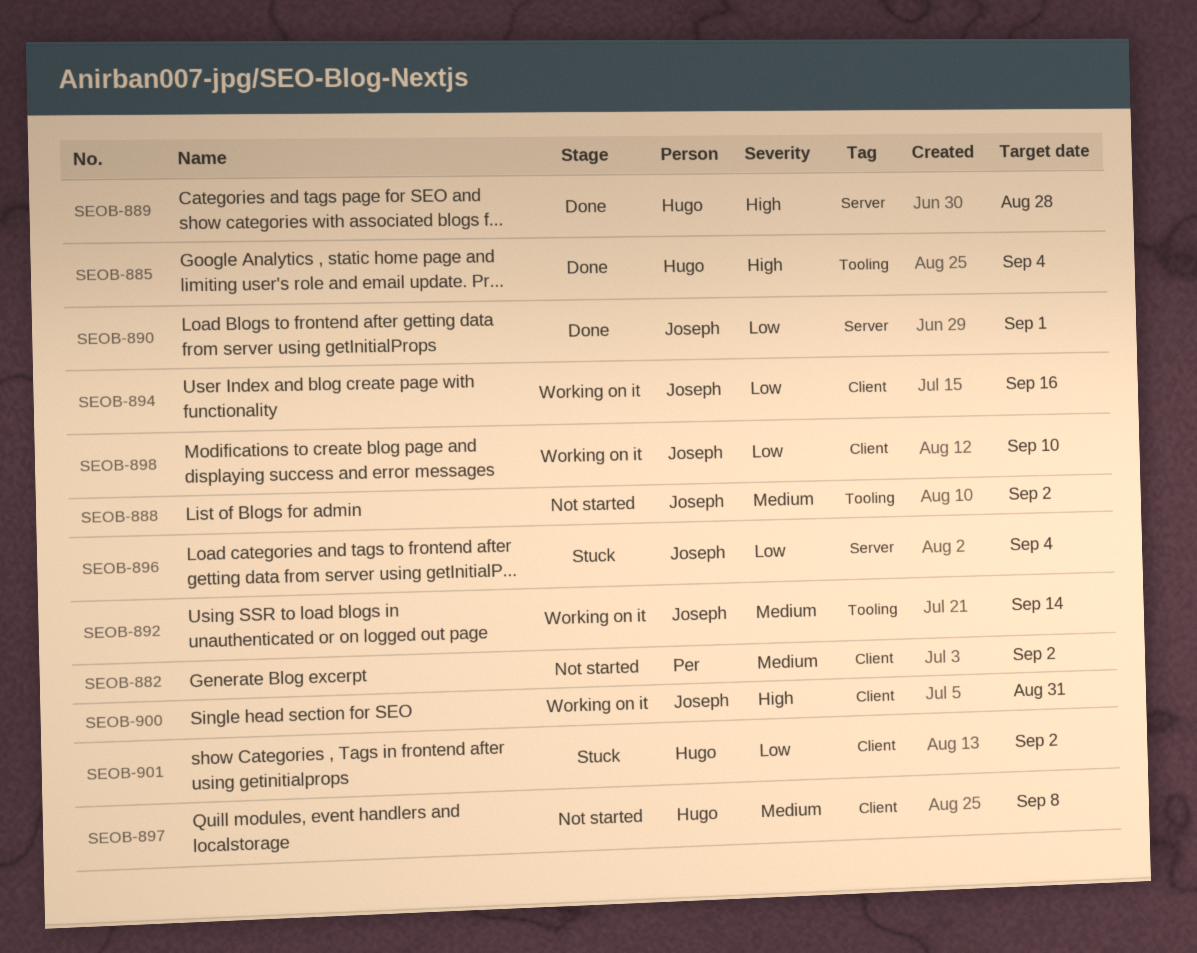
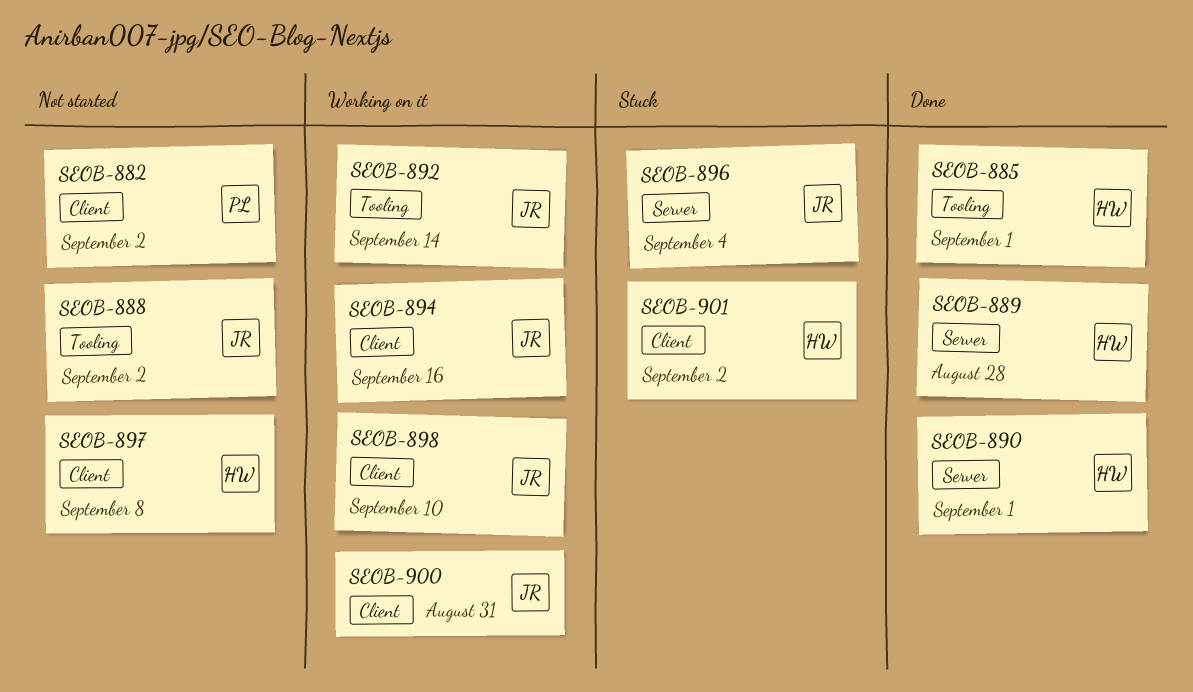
SEOB-885, due: Sep 4 -> Sep 1
SEOB-890, owner: Joseph -> Hugo

